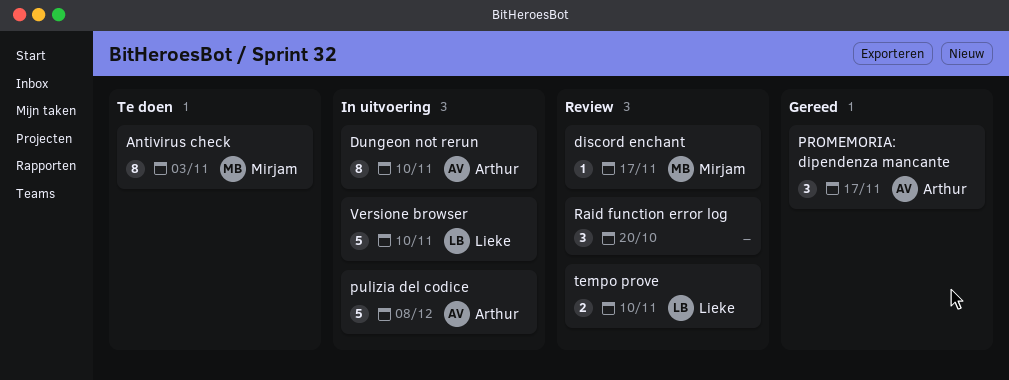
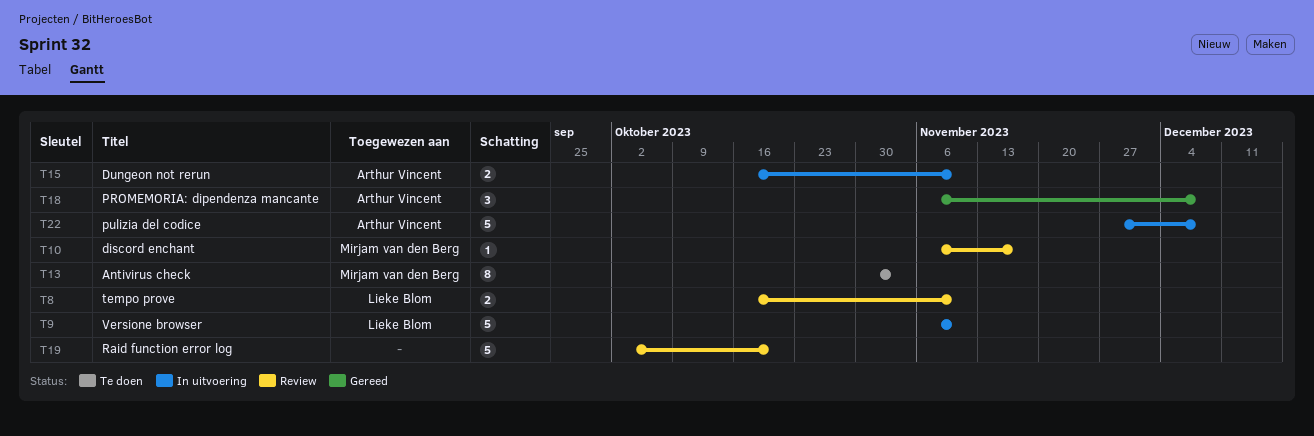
Dungeon not rerun, estimate: 8 -> 2
PROMEMORIA: dipendenza mancante, due: Nov 17 -> Dec 8
Raid function error log, estimate: 3 -> 5

